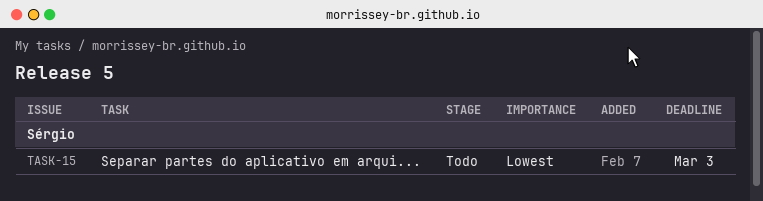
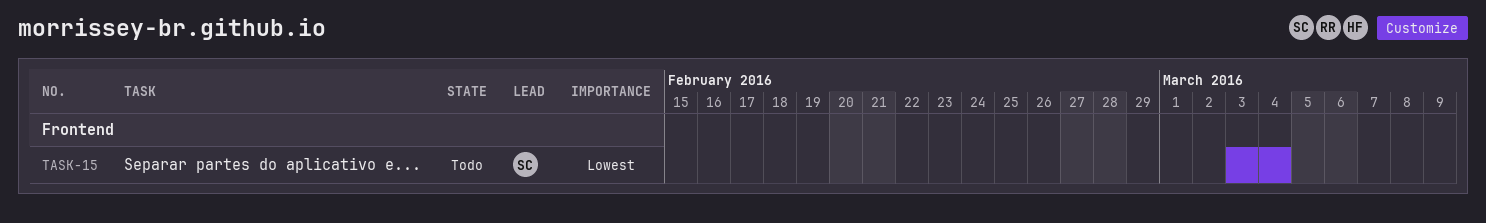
TASK-15, due: Mar 3 -> Mar 4

